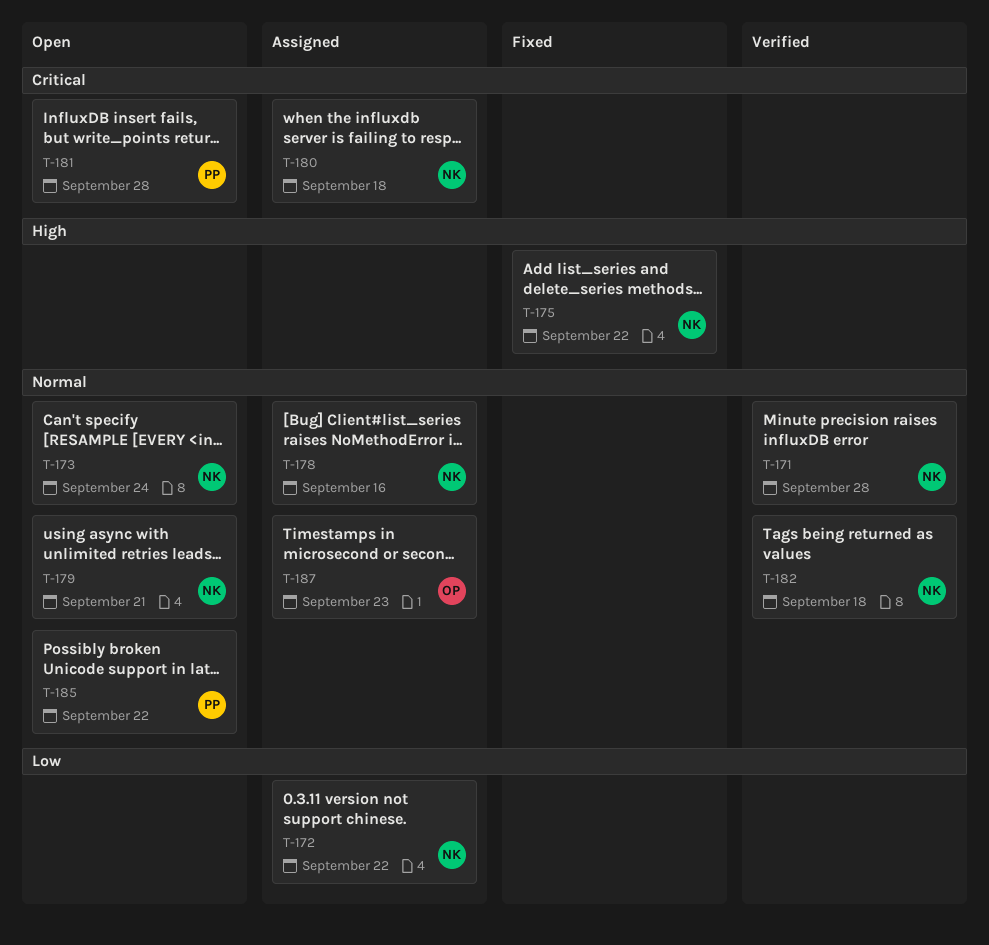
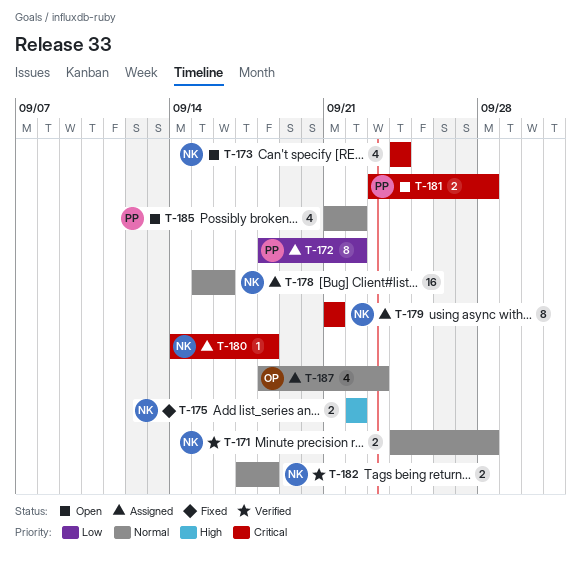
T-172, owner: NK -> PP
T-173, priority: Normal -> Critical
T-179, status: Open -> Assigned
T-179, priority: Normal -> Critical

